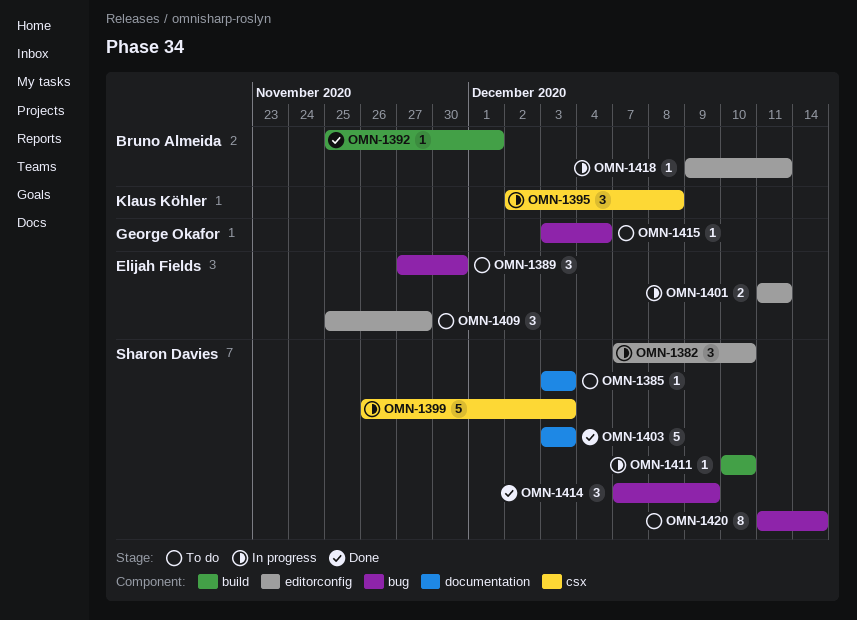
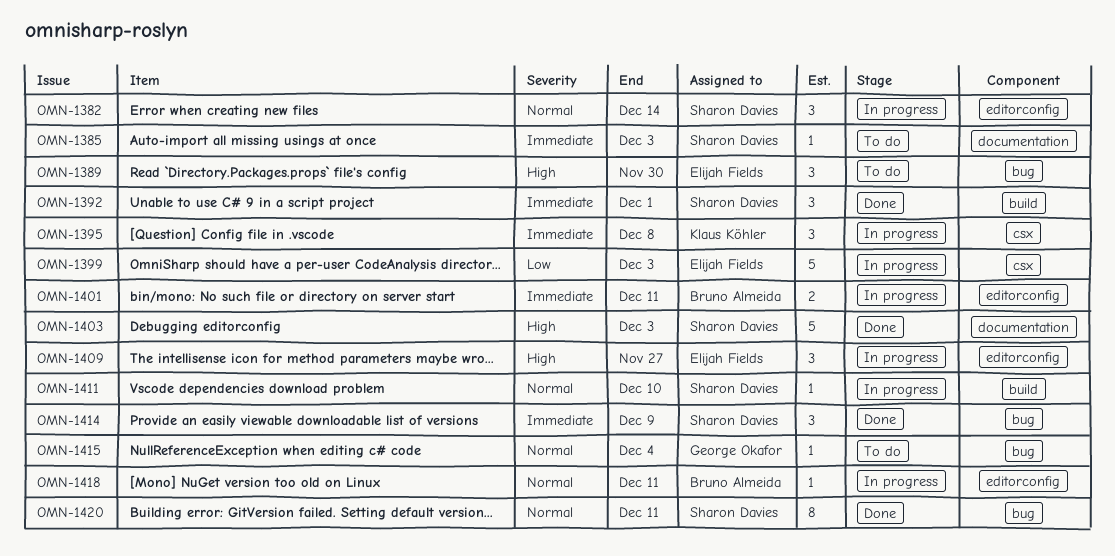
OMN-1382, due: Dec 10 -> Dec 14
OMN-1392, owner: Bruno Almeida -> Sharon Davies
OMN-1392, estimate: 1 -> 3
OMN-1399, owner: Sharon Davies -> Elijah Fields
OMN-1401, owner: Elijah Fields -> Bruno Almeida
OMN-1409, status: To do -> In progress
OMN-1420, status: To do -> Done
OMN-1420, due: Dec 14 -> Dec 11

